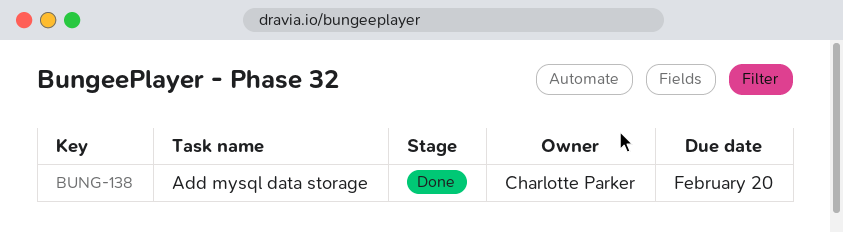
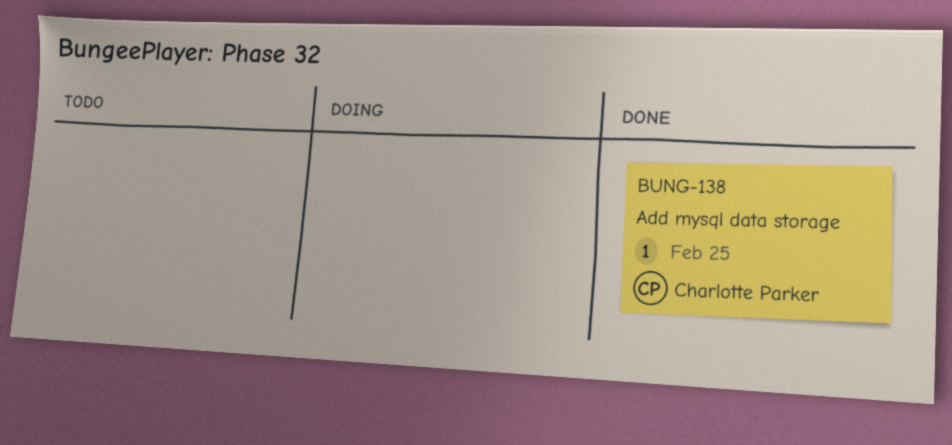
BUNG-138, due: Feb 20 -> Feb 25

